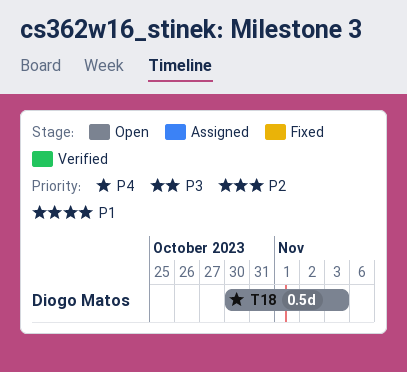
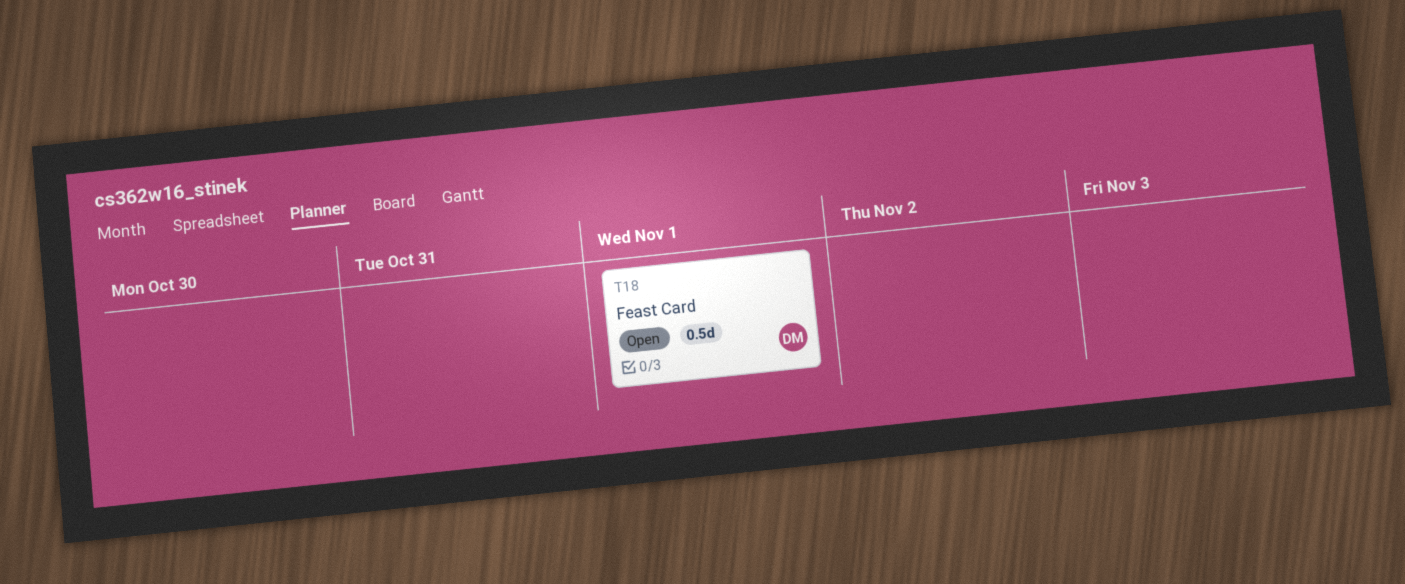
T18, due: Nov 3 -> Nov 1

